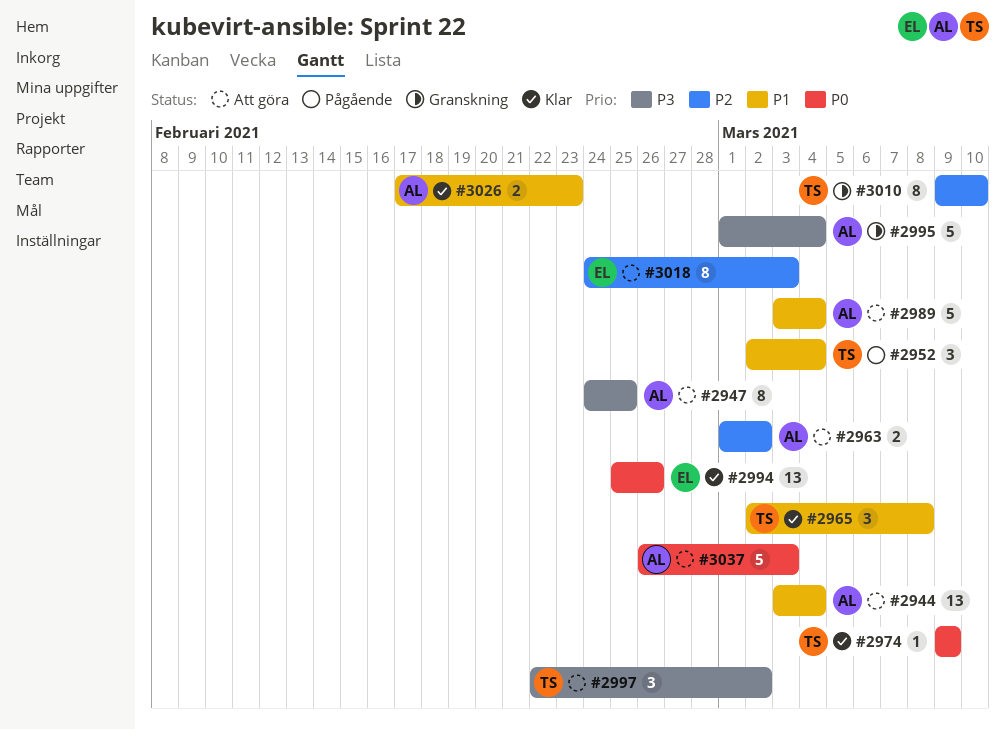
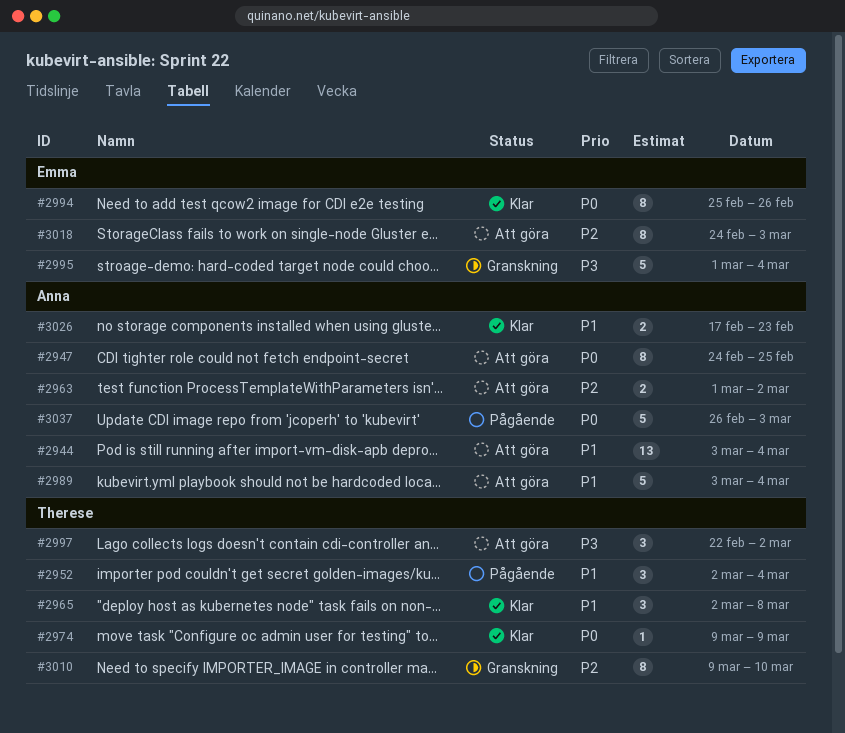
#2947, priority: P3 -> P0
#2994, estimate: 13 -> 8
#2995, owner: Anna -> Emma
#3037, status: Att göra -> Pågående

